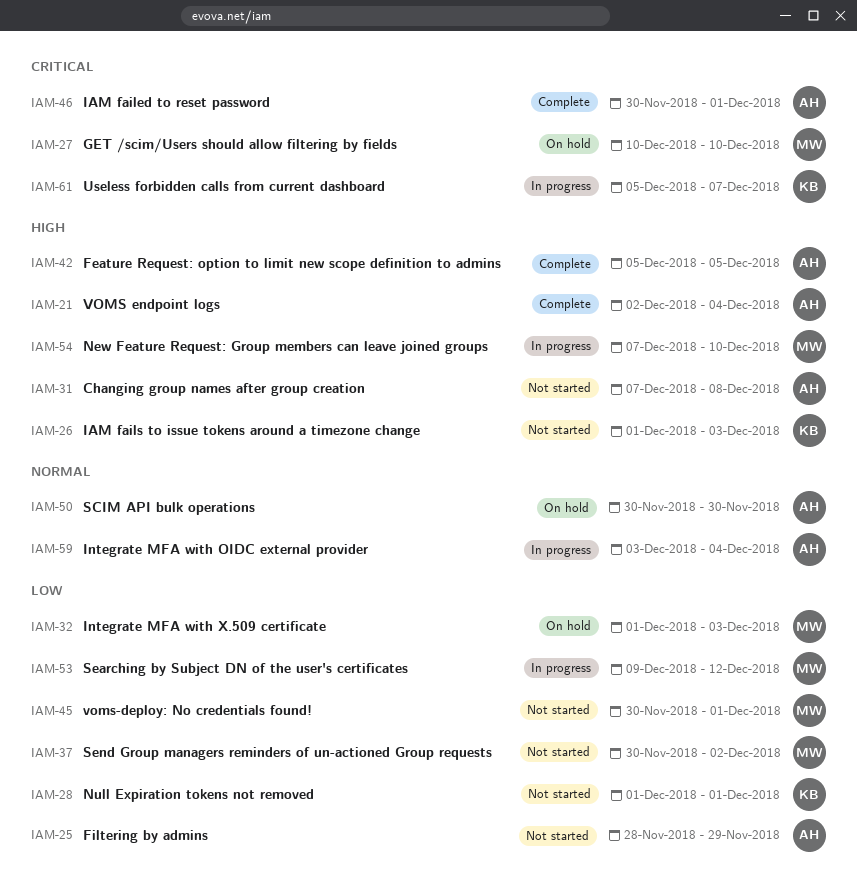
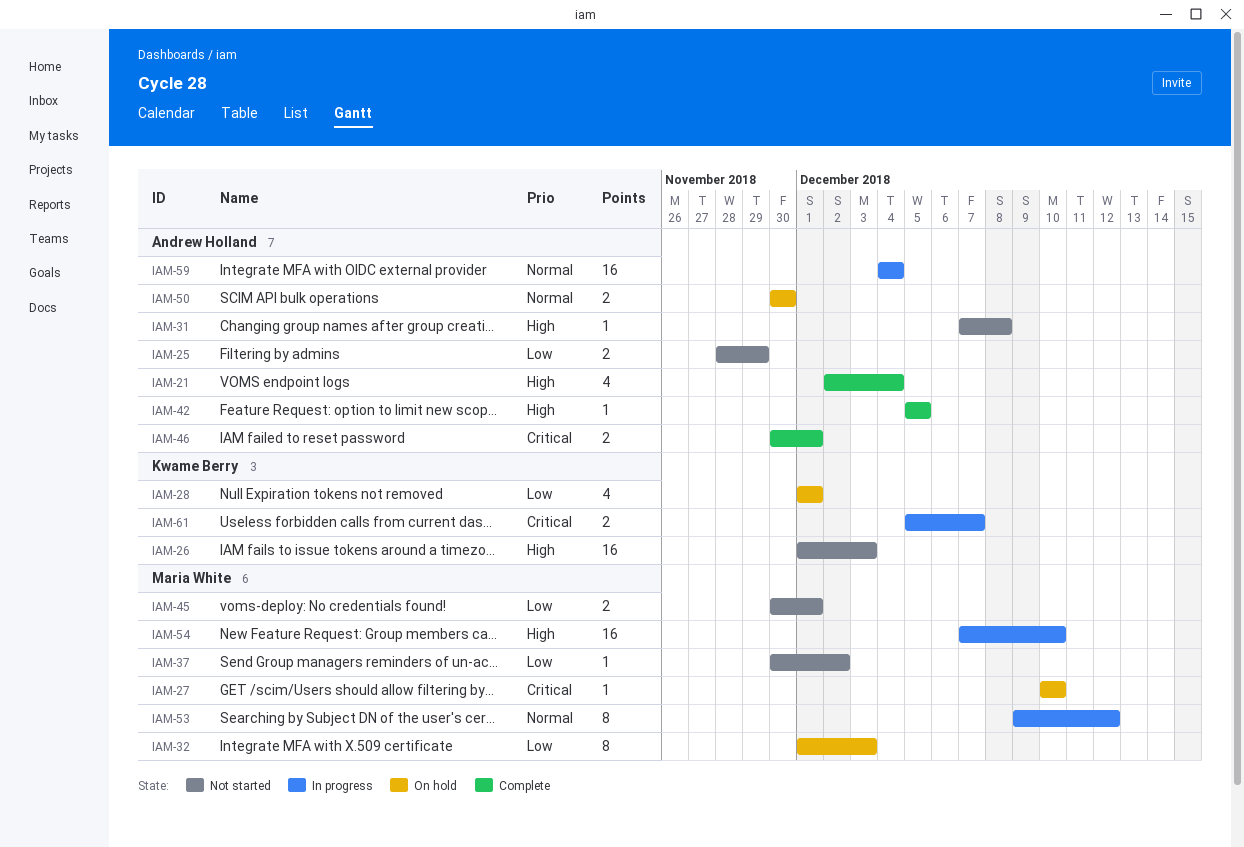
IAM-28, status: Not started -> On hold
IAM-53, priority: Low -> Normal
IAM-59, start: Dec 3 -> Dec 4

